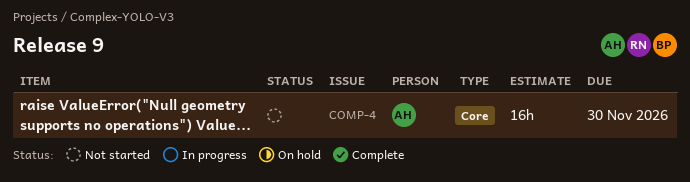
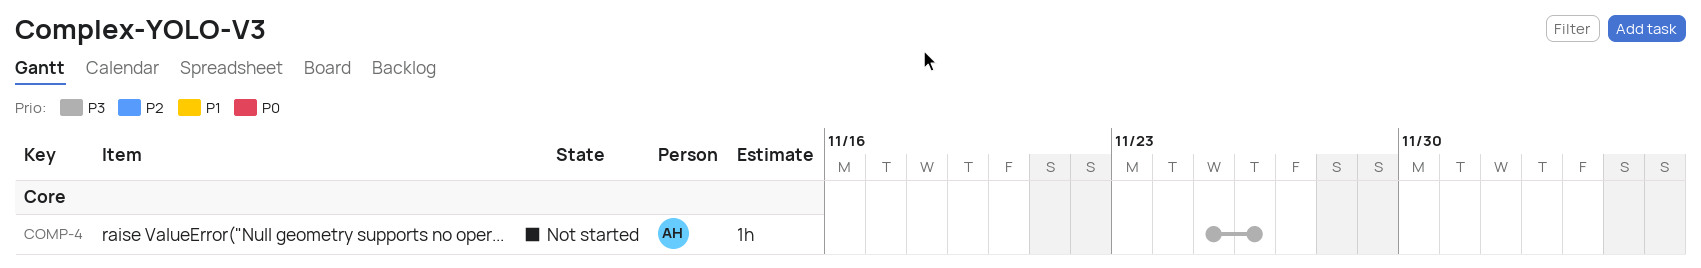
COMP-4, estimate: 16h -> 1h
COMP-4, due: Nov 30 -> Nov 26

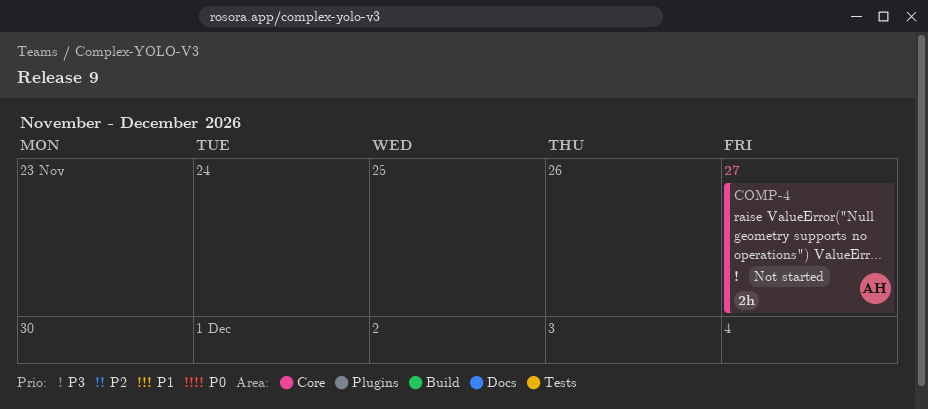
COMP-4, estimate: 1h -> 2h
COMP-4, due: Nov 26 -> Nov 27

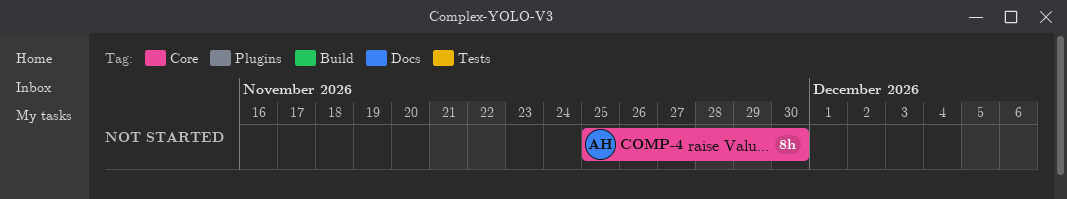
COMP-4, estimate: 2h -> 8h
COMP-4, due: Nov 27 -> Nov 30

